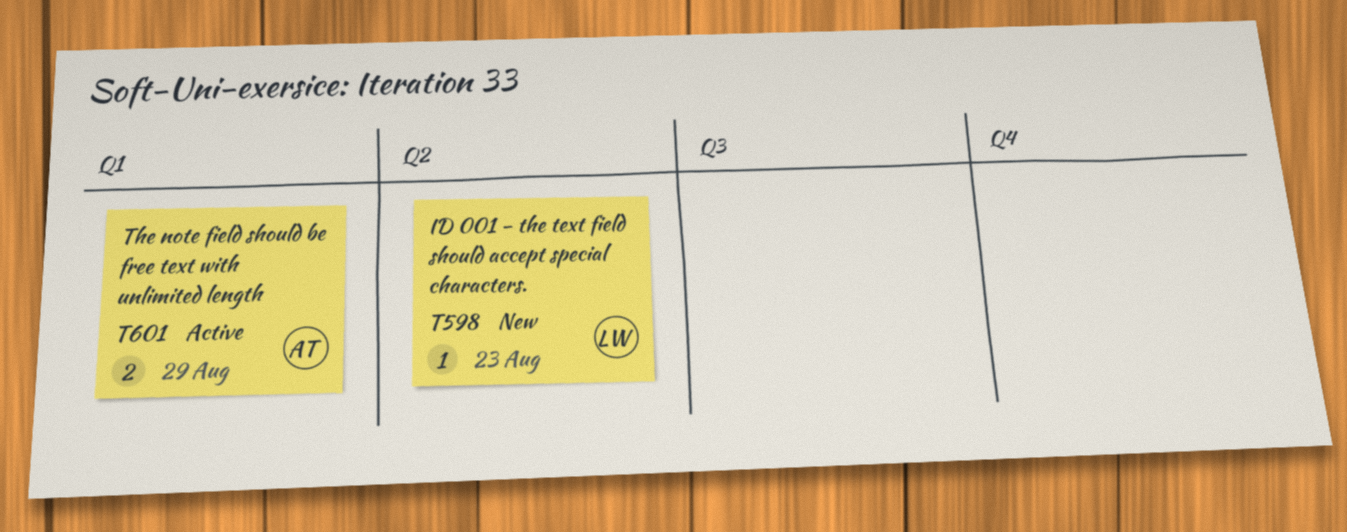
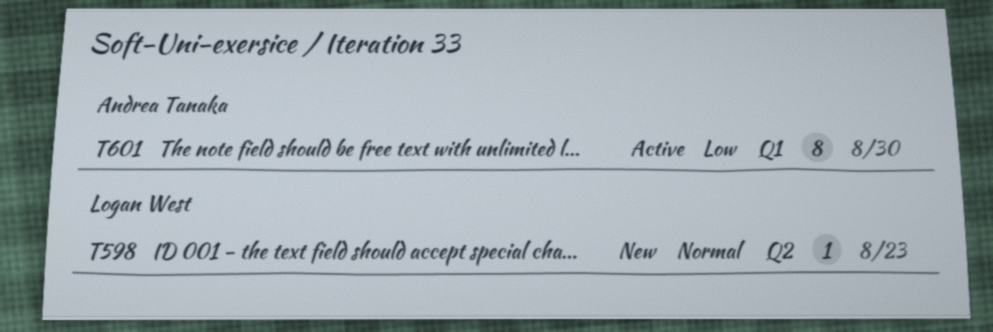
T601, estimate: 2 -> 8
T601, due: Aug 29 -> Aug 30

